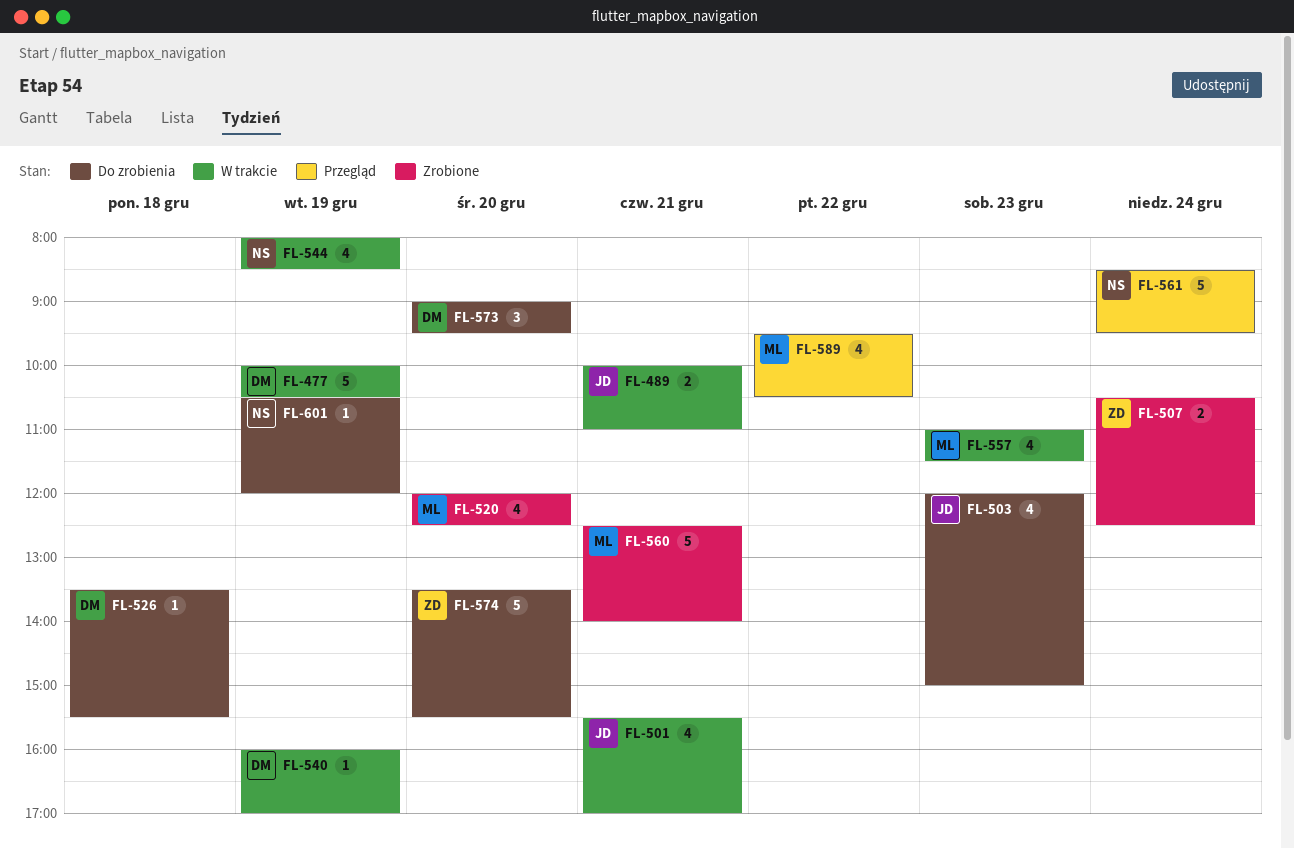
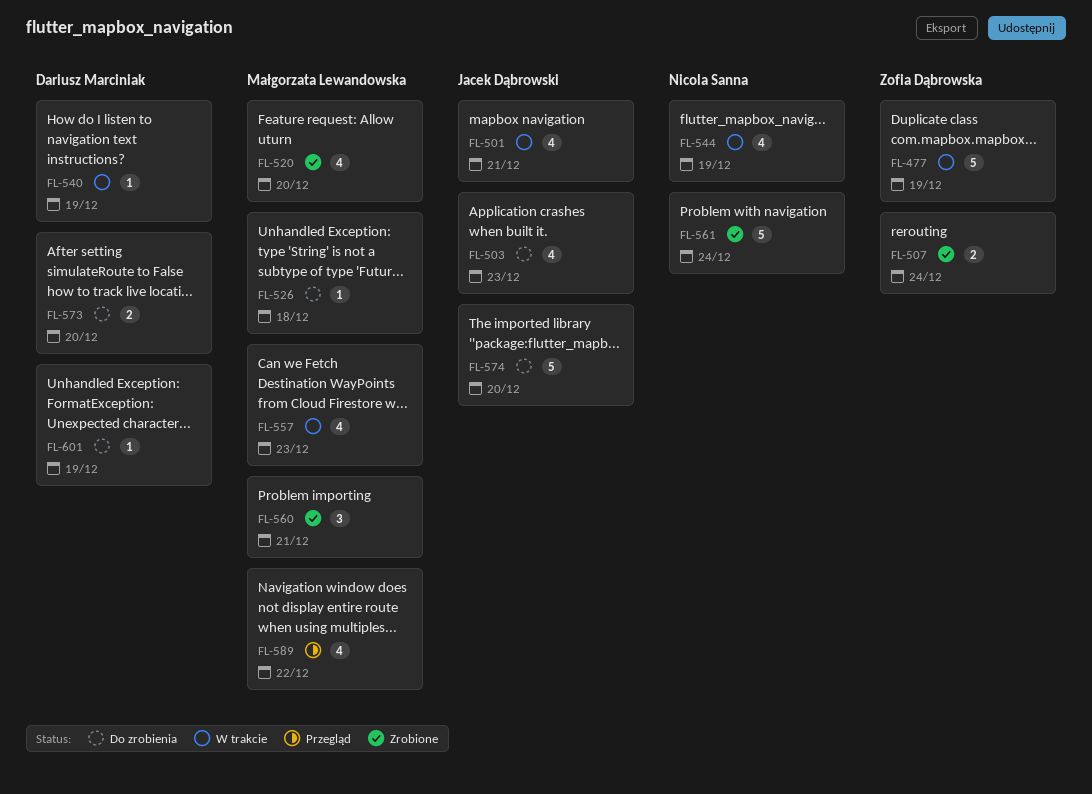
FL-477, owner: Dariusz Marciniak -> Zofia Dąbrowska
FL-489: present -> none
FL-526, owner: Dariusz Marciniak -> Małgorzata Lewandowska
FL-560, estimate: 5 -> 3
FL-561, status: Przegląd -> Zrobione
FL-573, estimate: 3 -> 2
FL-574, owner: Zofia Dąbrowska -> Jacek Dąbrowski
FL-601, owner: Nicola Sanna -> Dariusz Marciniak

